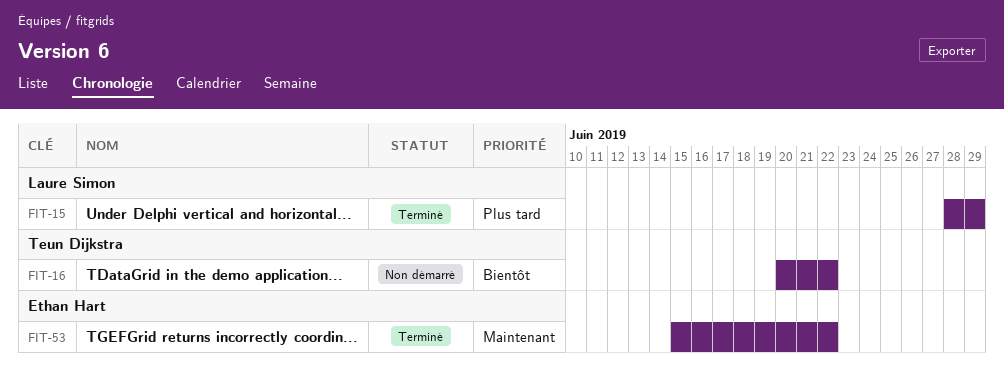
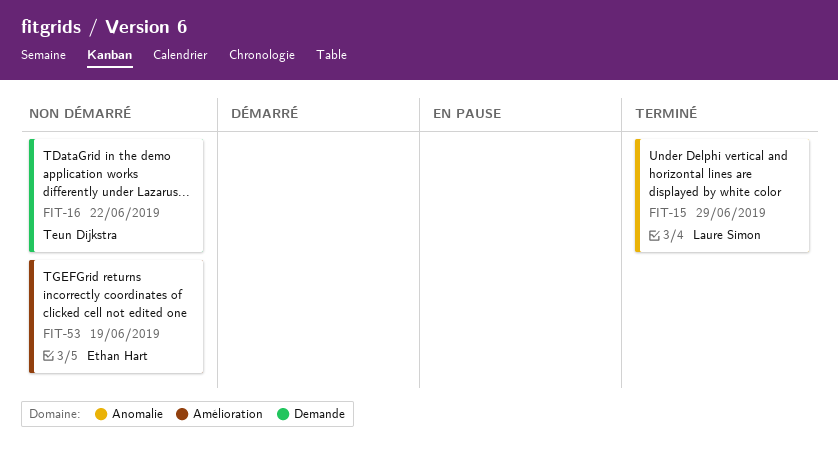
FIT-53, status: Terminé -> Non démarré
FIT-53, due: Jun 22 -> Jun 19

